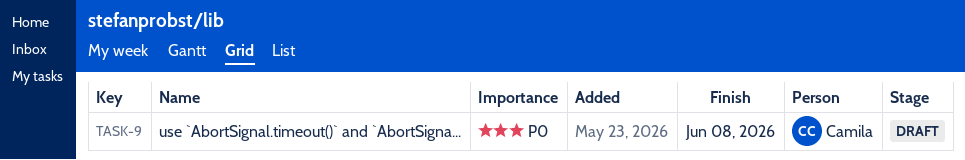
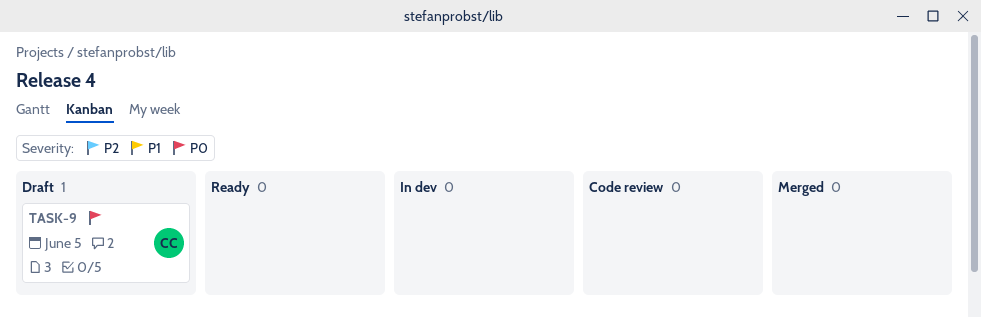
TASK-9, due: Jun 8 -> Jun 5

